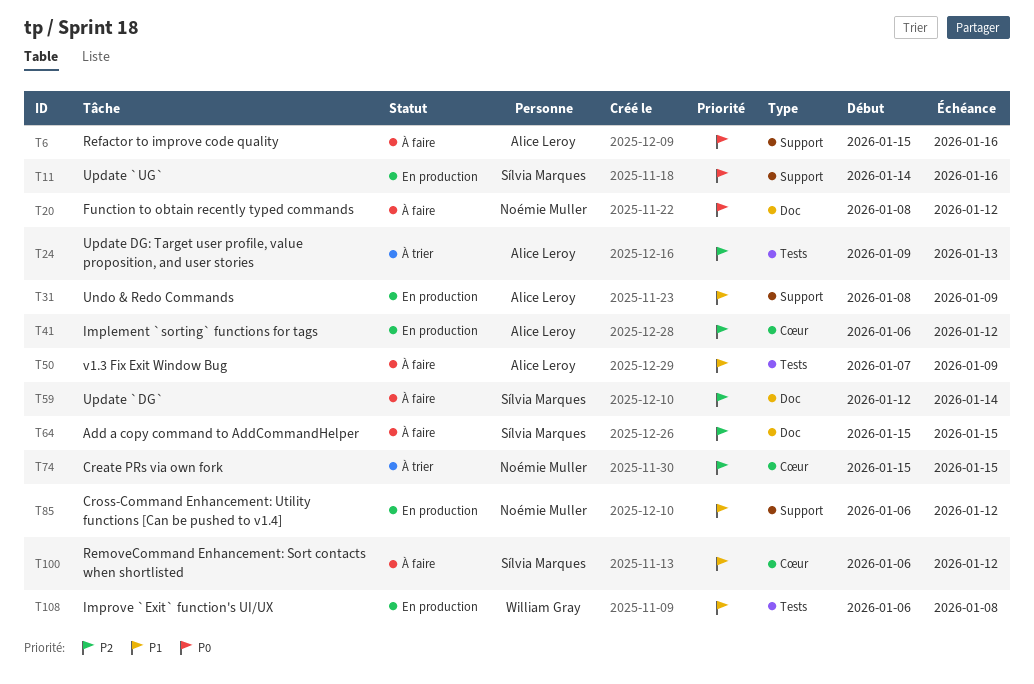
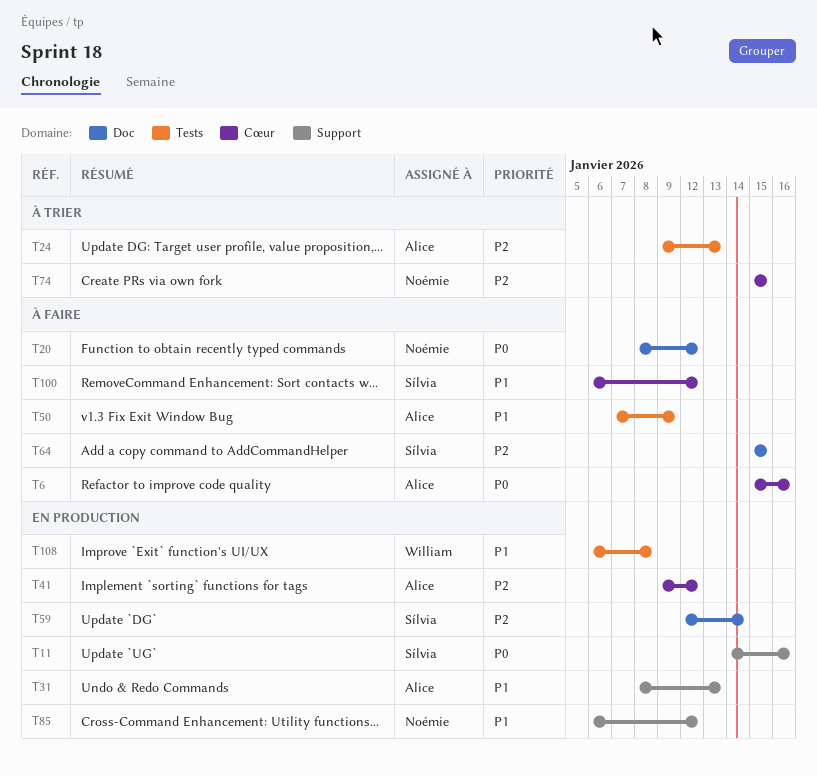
T6, label: Support -> Cœur
T31, due: Jan 9 -> Jan 13
T41, start: Jan 6 -> Jan 9
T59, status: À faire -> En production

